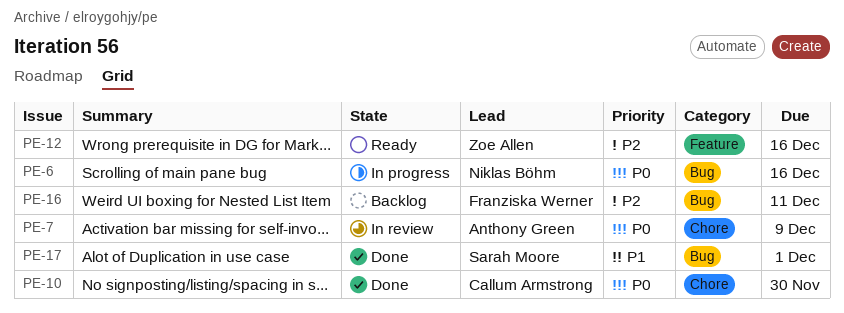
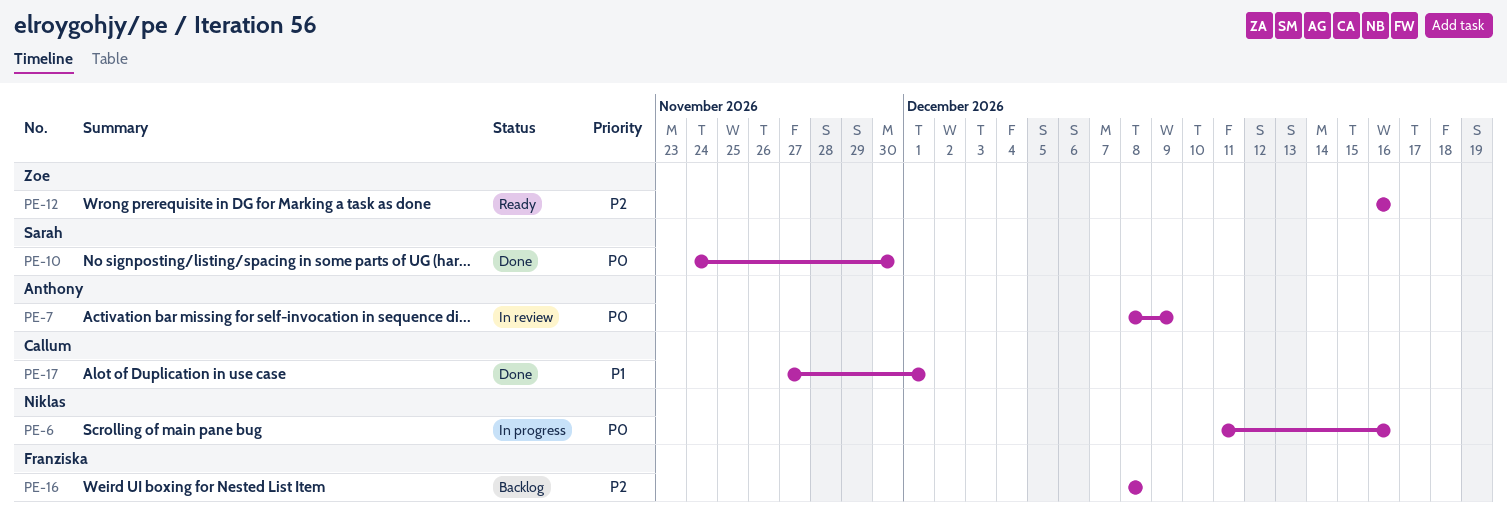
PE-10, owner: Callum Armstrong -> Sarah Moore
PE-16, due: Dec 11 -> Dec 8
PE-17, owner: Sarah Moore -> Callum Armstrong

